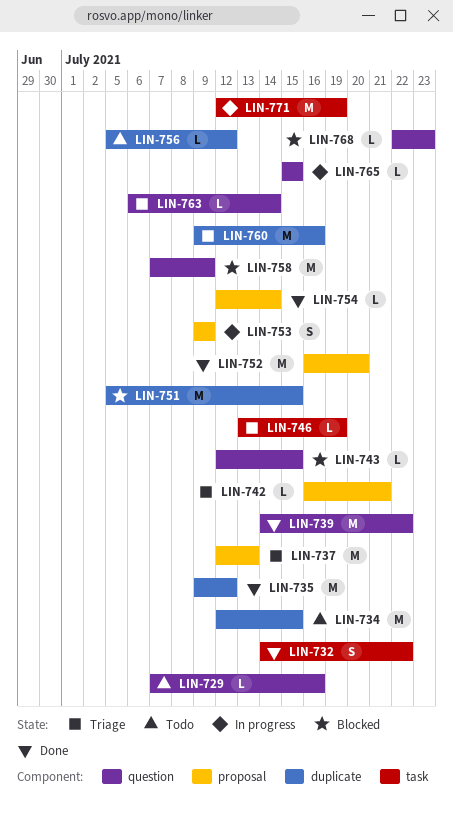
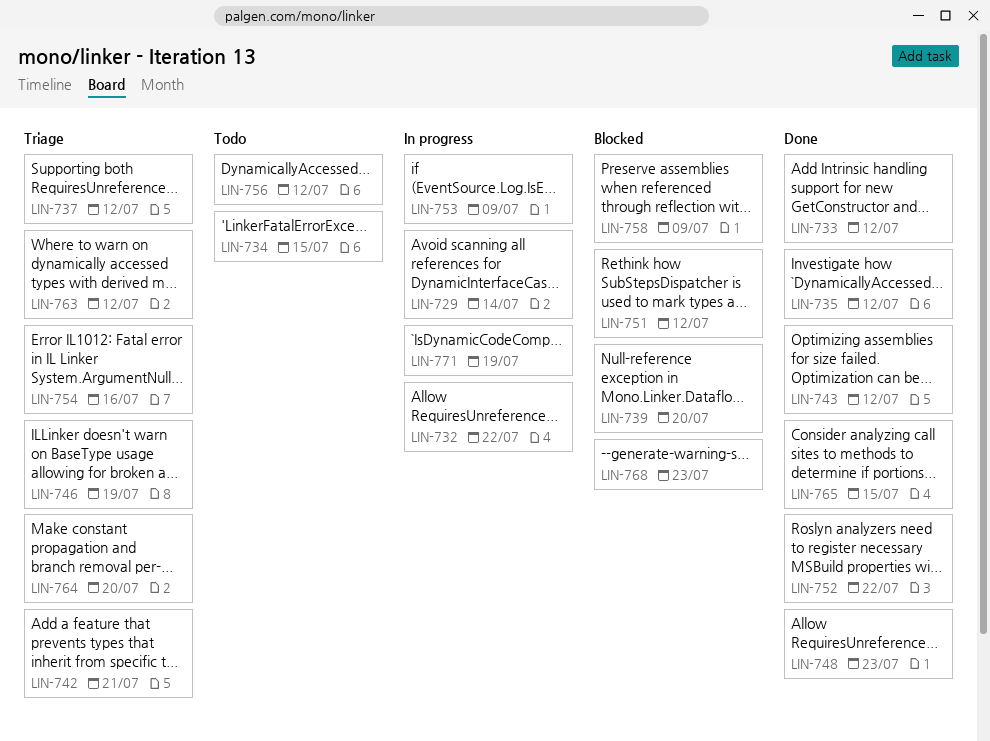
LIN-729, status: Todo -> In progress
LIN-729, due: Jul 16 -> Jul 14
LIN-732, status: Done -> In progress
LIN-733: none -> present
LIN-737, due: Jul 13 -> Jul 12
LIN-739, status: Done -> Blocked
LIN-739, due: Jul 22 -> Jul 20
LIN-743, status: Blocked -> Done
LIN-743, due: Jul 15 -> Jul 12
LIN-748: none -> present
LIN-751, due: Jul 15 -> Jul 12
LIN-752, due: Jul 20 -> Jul 22
LIN-754, status: Done -> Triage
LIN-754, due: Jul 14 -> Jul 16
LIN-760: present -> none
LIN-763, due: Jul 14 -> Jul 12
LIN-764: none -> present
LIN-765, status: In progress -> Done

